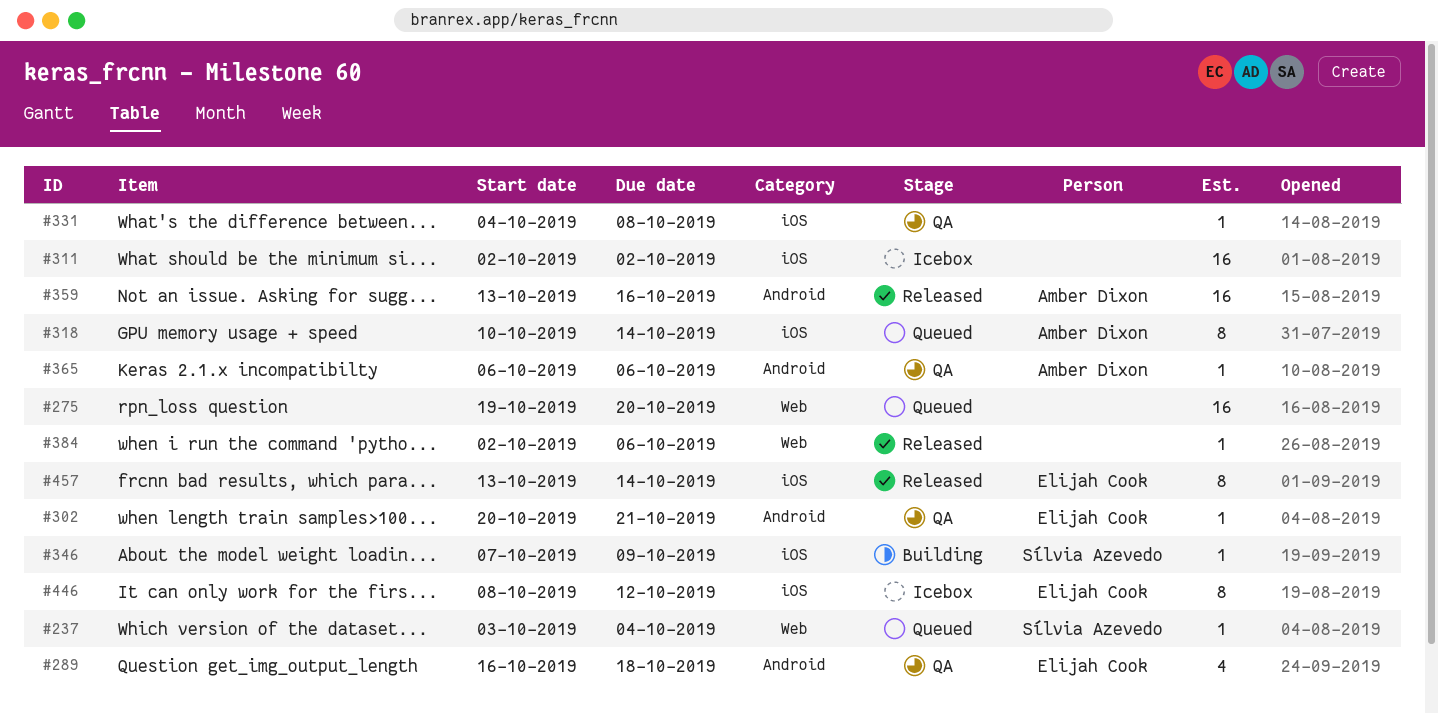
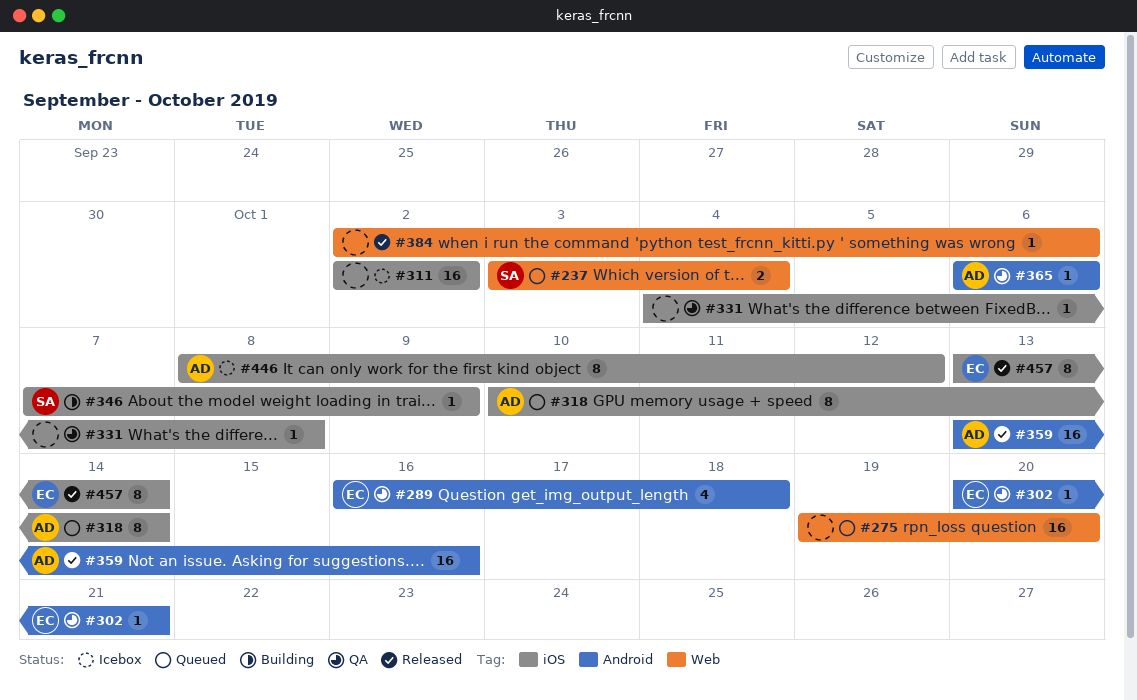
#237, estimate: 1 -> 2
#446, owner: Elijah Cook -> Amber Dixon

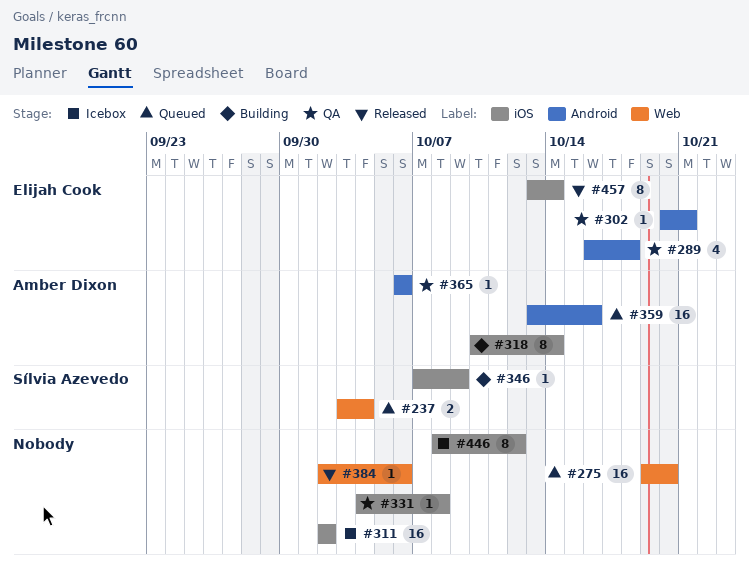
#318, status: Queued -> Building
#359, status: Released -> Queued
#446, owner: Amber Dixon -> none

